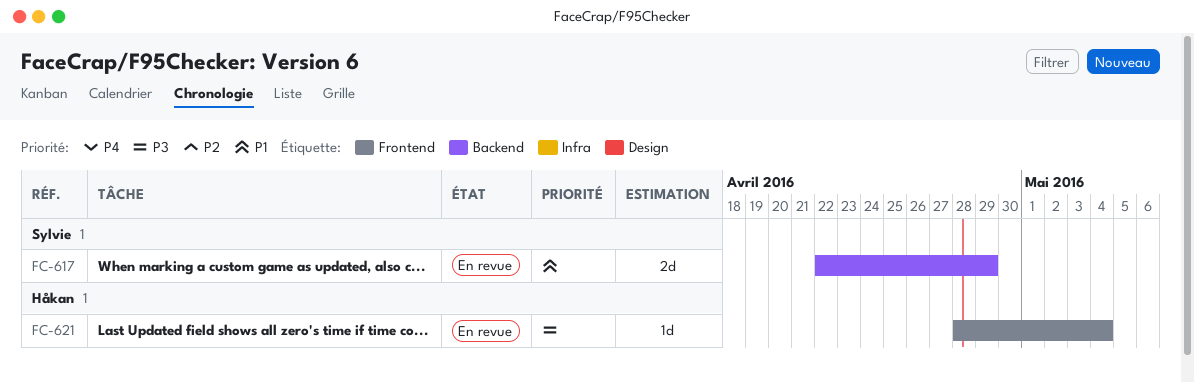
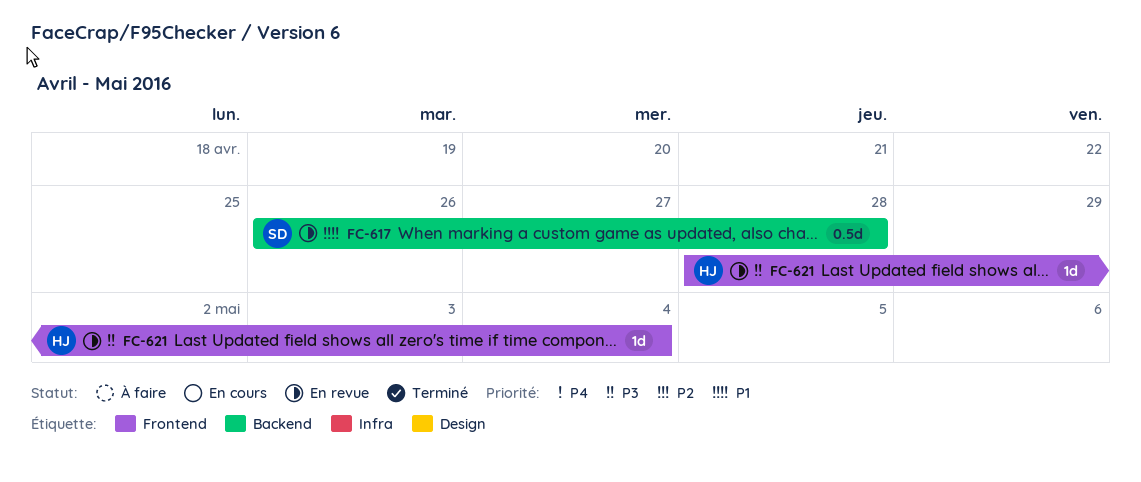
FC-617, estimate: 2d -> 0.5d
FC-617, start: Apr 22 -> Apr 26
FC-617, due: Apr 29 -> Apr 28

